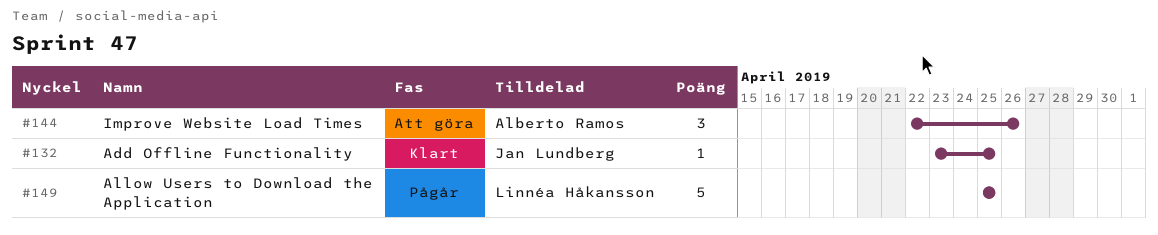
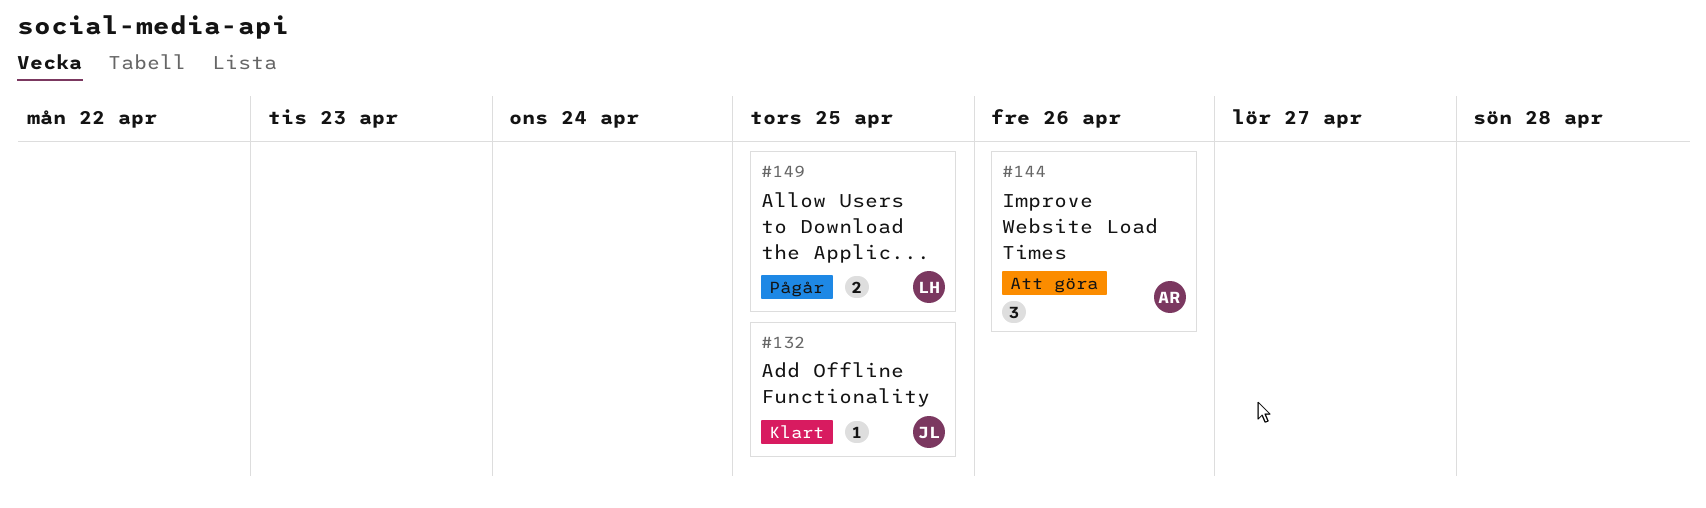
#149, estimate: 5 -> 2

